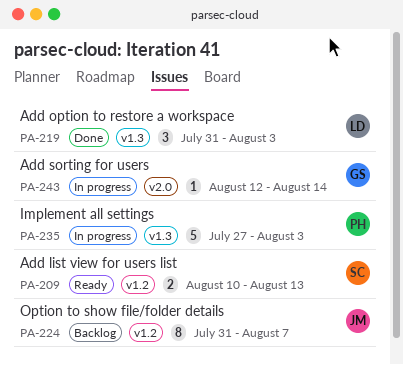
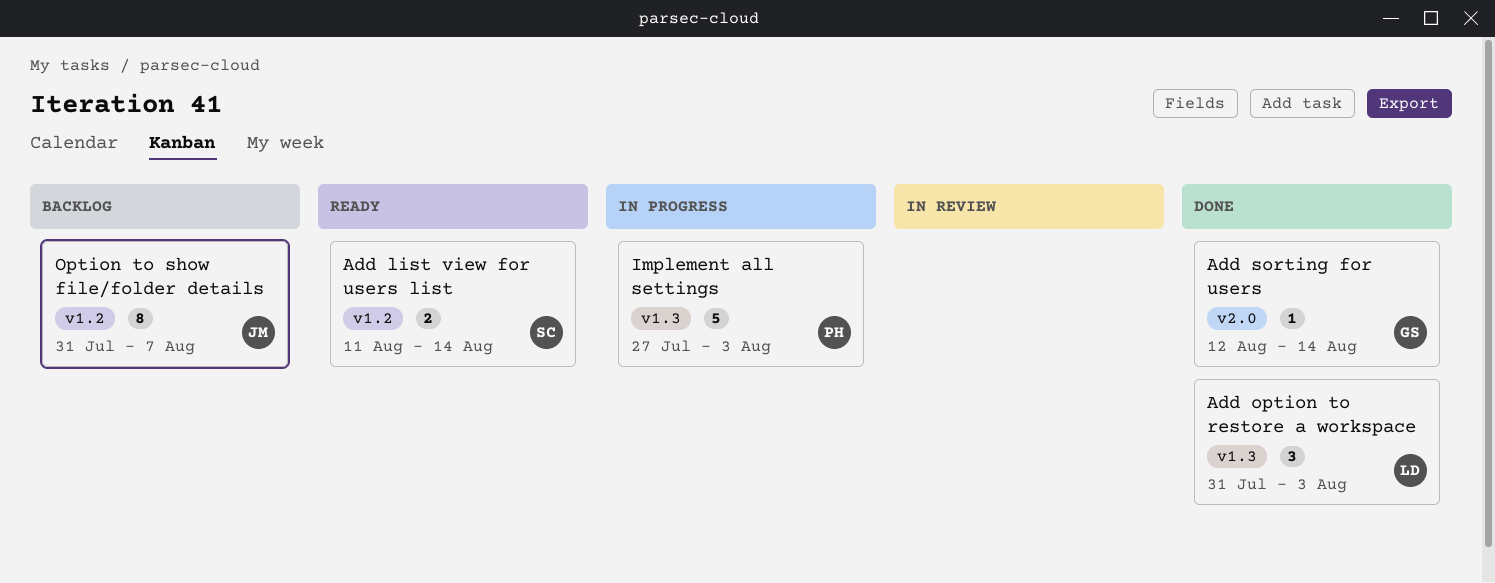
Add list view for users list, start: Aug 10 -> Aug 11
Add list view for users list, due: Aug 13 -> Aug 14
Add sorting for users, status: In progress -> Done

